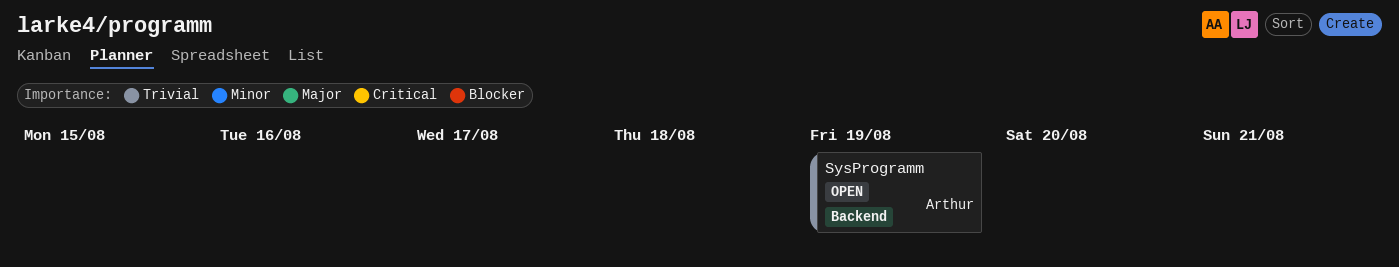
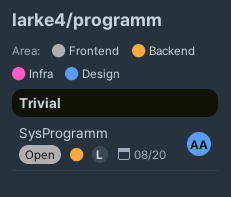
SysProgramm, due: Aug 19 -> Aug 20

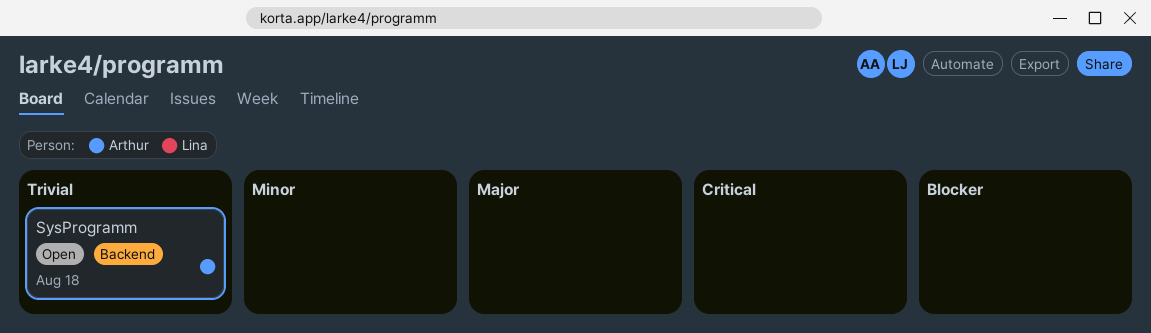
SysProgramm, due: Aug 20 -> Aug 18

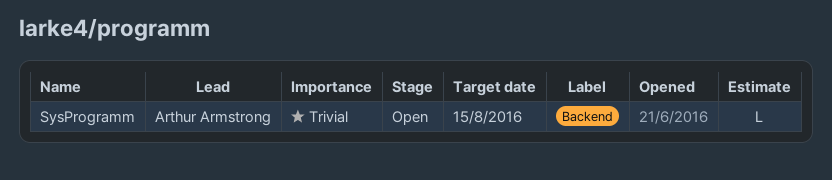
SysProgramm, due: Aug 18 -> Aug 15

